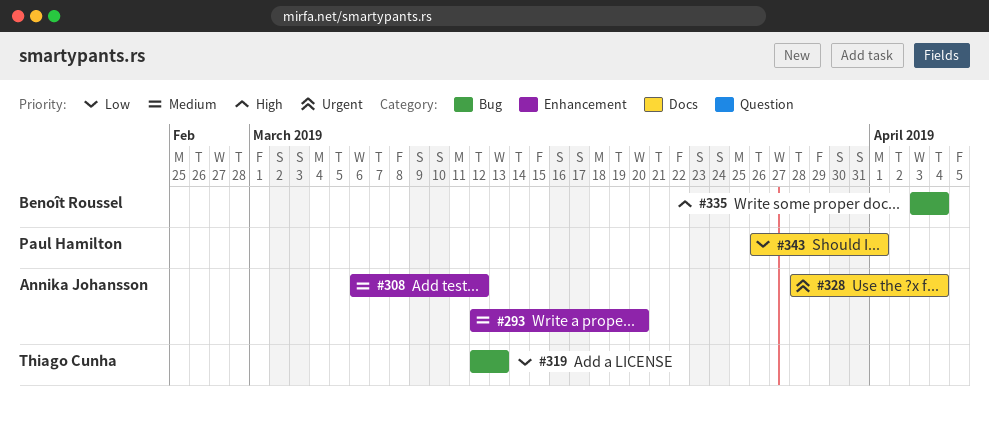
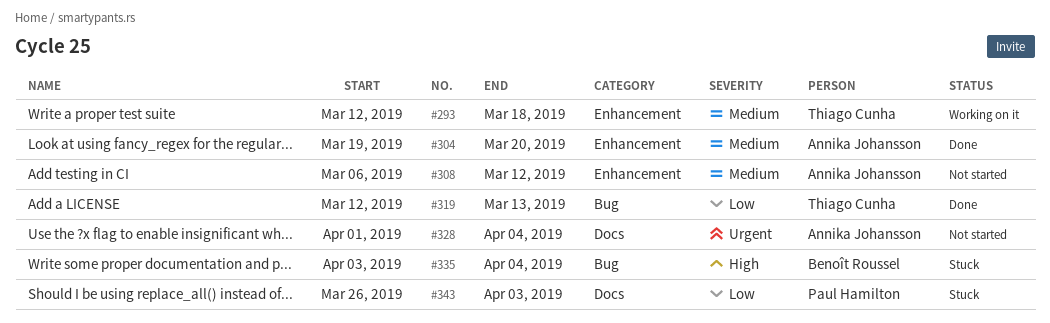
#293, owner: Annika Johansson -> Thiago Cunha
#293, due: Mar 20 -> Mar 18
#304: none -> present
#328, start: Mar 28 -> Apr 1
#343, due: Apr 1 -> Apr 3

